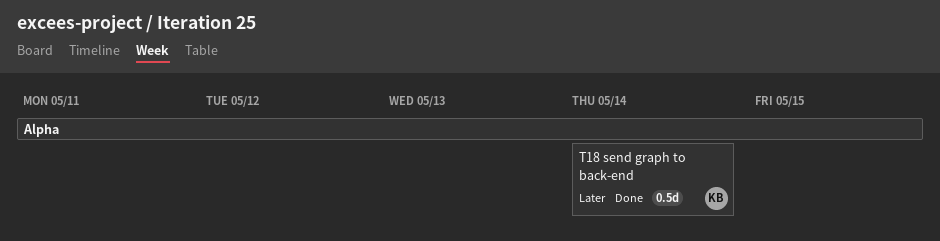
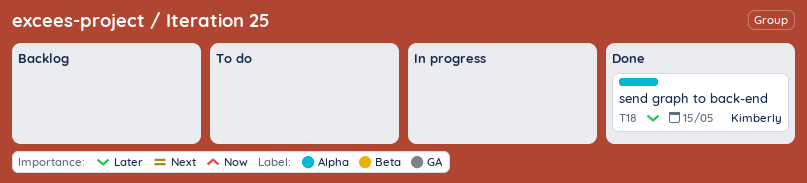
T18, due: May 14 -> May 15

